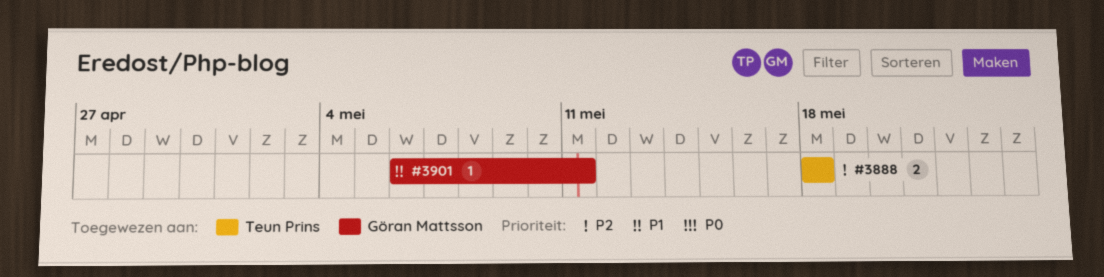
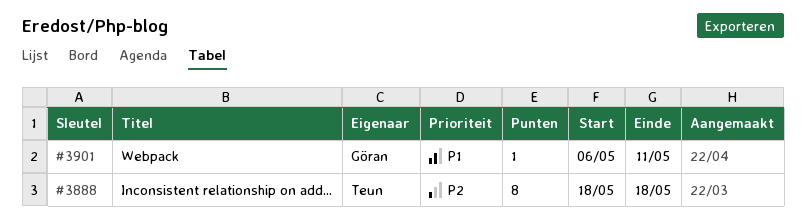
#3888, estimate: 2 -> 8

